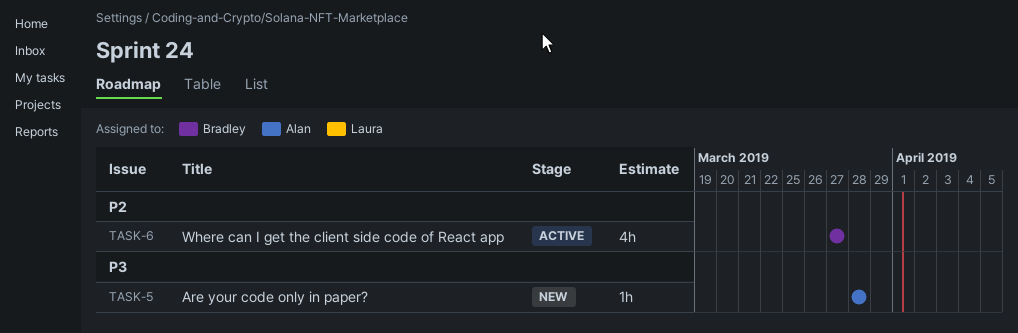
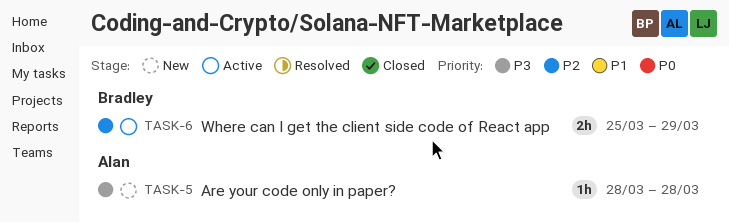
TASK-6, estimate: 4h -> 2h
TASK-6, start: Mar 27 -> Mar 25
TASK-6, due: Mar 27 -> Mar 29

